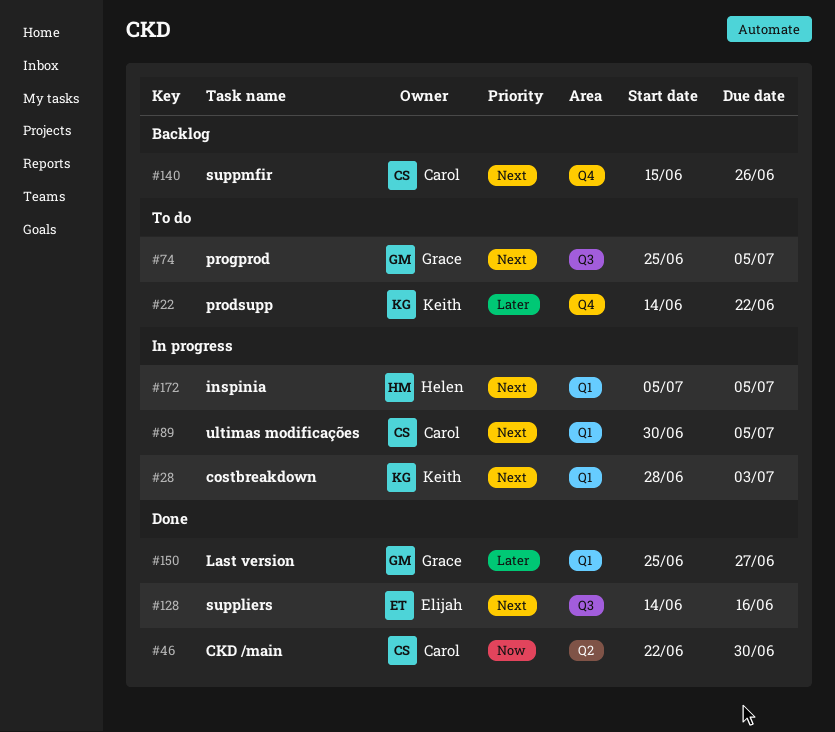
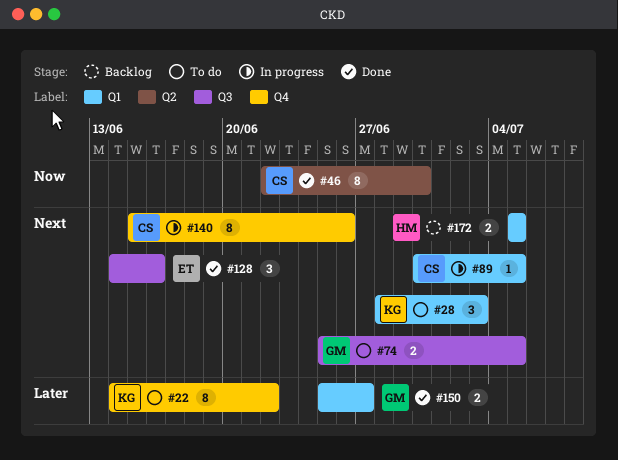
#28, status: In progress -> To do
#140, status: Backlog -> In progress
#172, status: In progress -> Backlog

